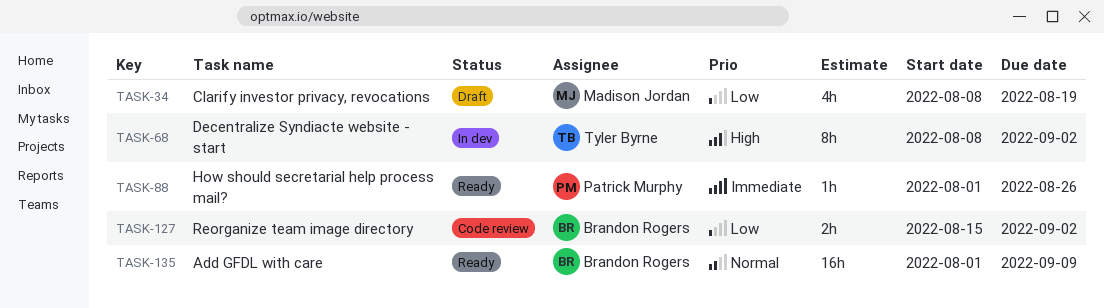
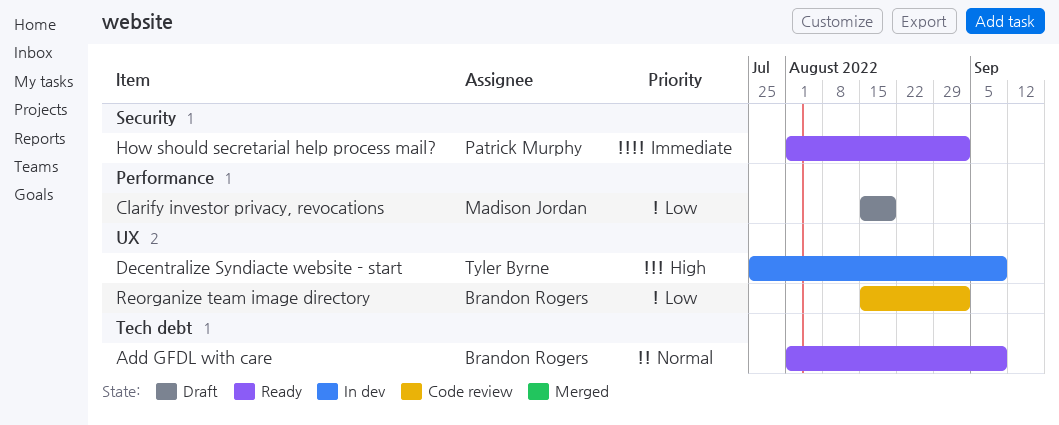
Clarify investor privacy, revocations, start: Aug 8 -> Aug 15
Decentralize Syndiacte website - start, start: Aug 8 -> Jul 25
Decentralize Syndiacte website - start, due: Sep 2 -> Sep 9
How should secretarial help process mail?, due: Aug 26 -> Sep 2

